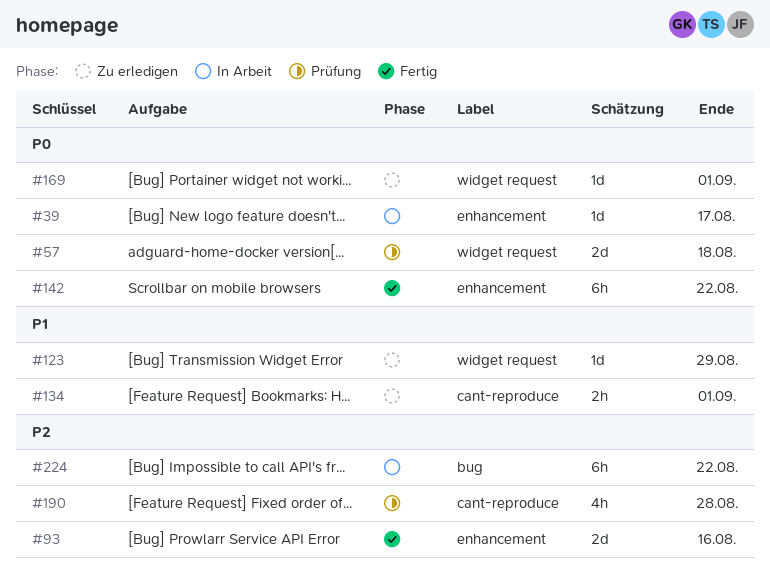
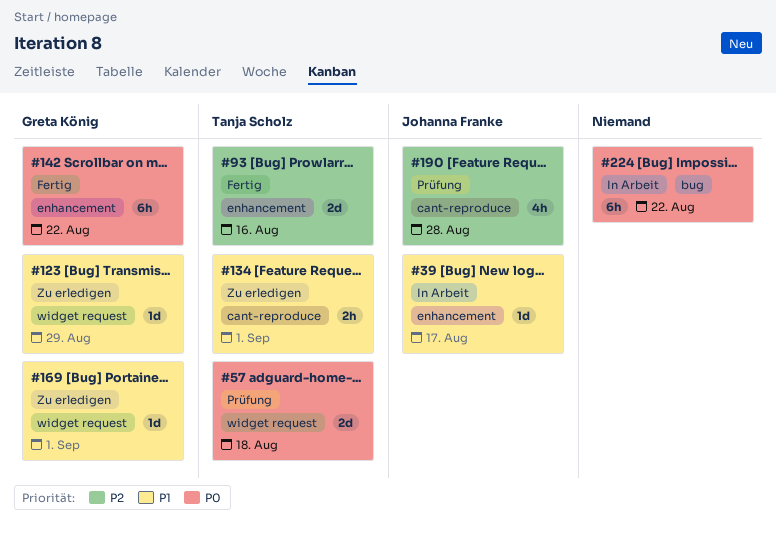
#39, priority: P0 -> P1
#169, priority: P0 -> P1
#224, priority: P2 -> P0

